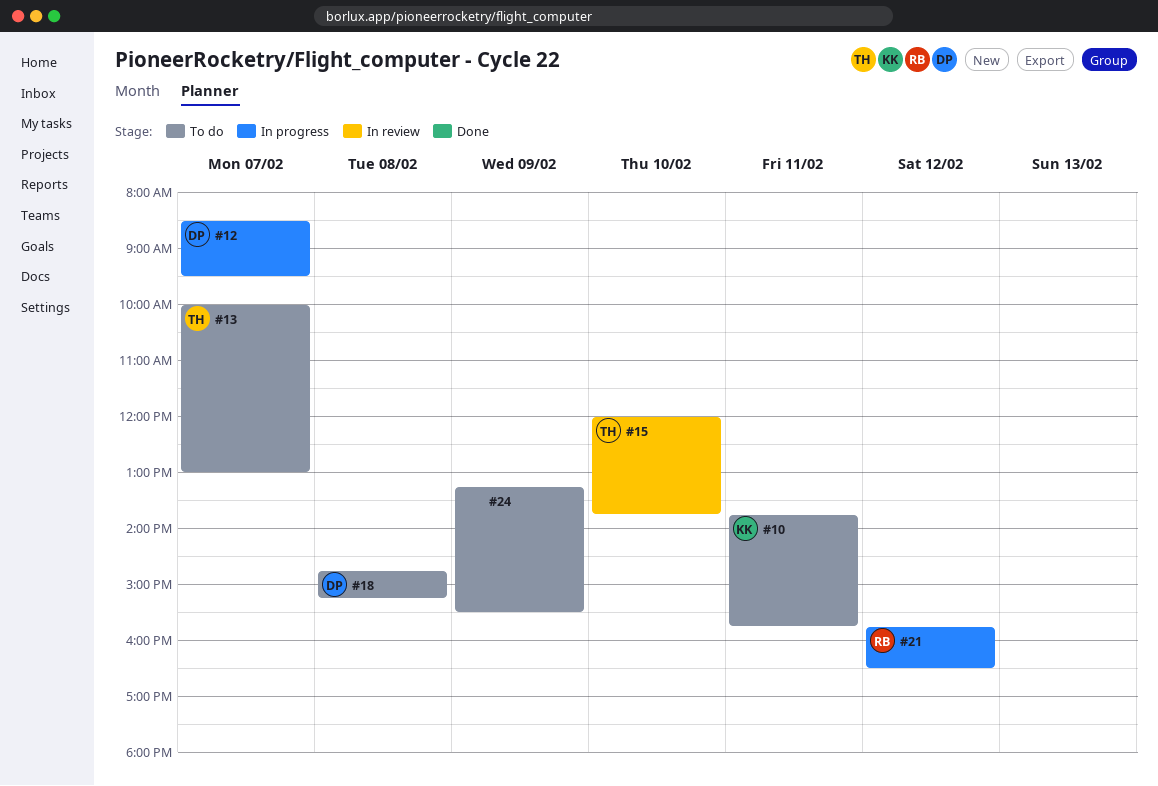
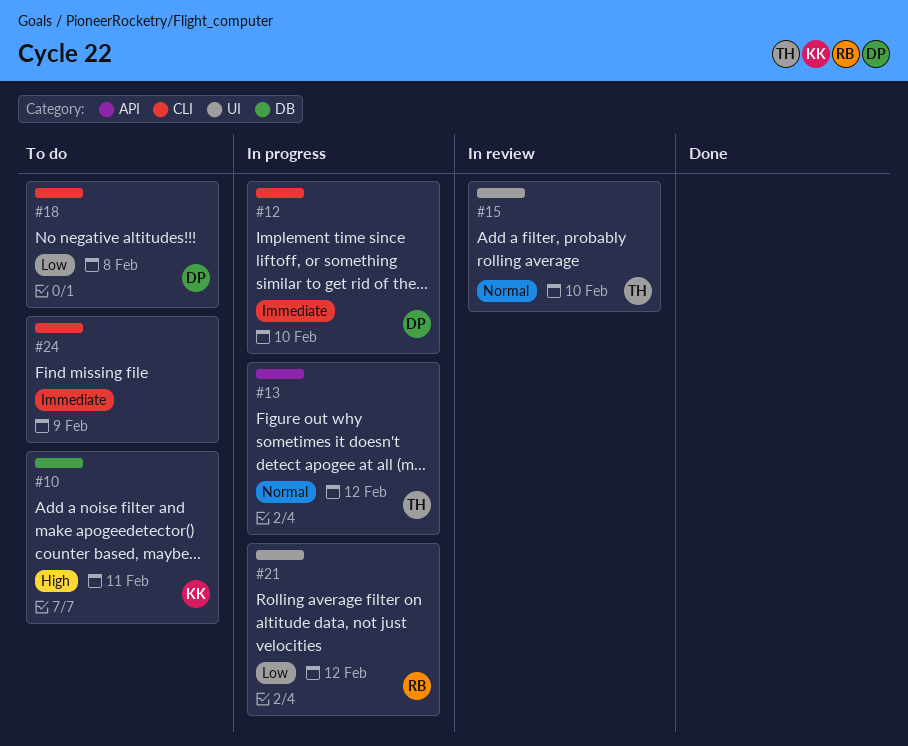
#12, day: Feb 7 -> Feb 10
#13, status: To do -> In progress
#13, day: Feb 7 -> Feb 12

